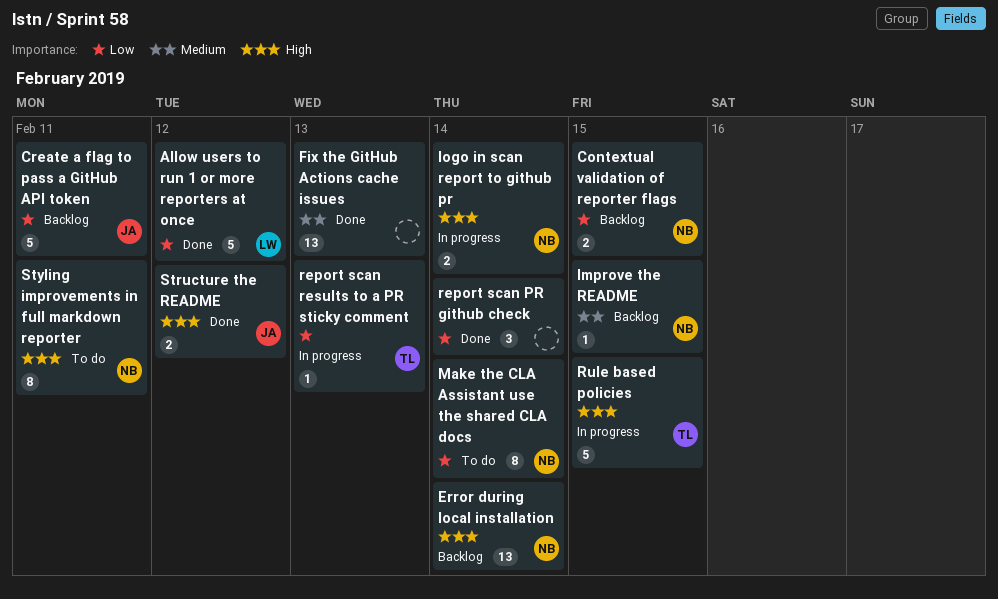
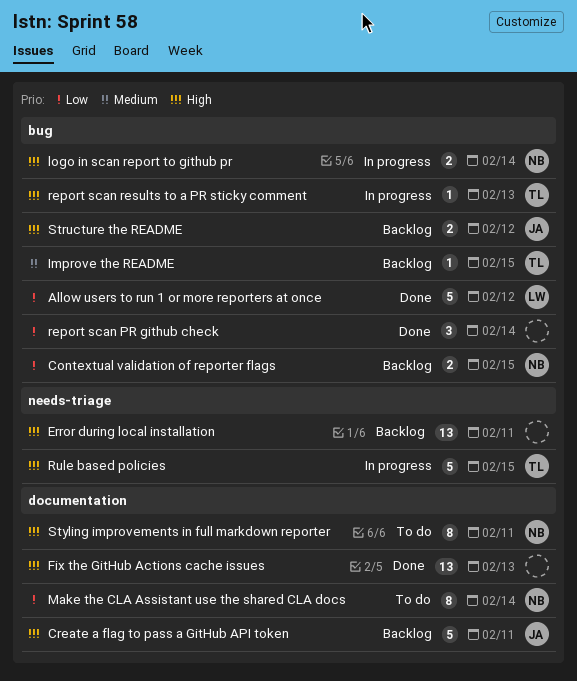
Create a flag to pass a GitHub API token, priority: Low -> High
Error during local installation, owner: NB -> none
Error during local installation, day: Feb 14 -> Feb 11
Fix the GitHub Actions cache issues, priority: Medium -> High
Improve the README, owner: NB -> TL
report scan results to a PR sticky comment, priority: Low -> High
Structure the README, status: Done -> Backlog

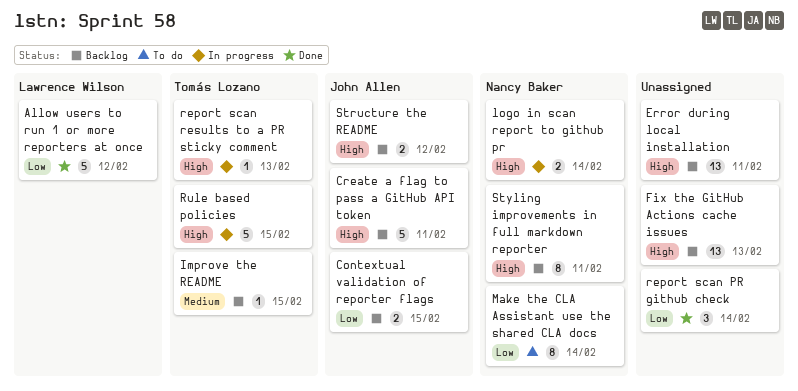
Contextual validation of reporter flags, owner: Nancy Baker -> John Allen
Fix the GitHub Actions cache issues, status: Done -> Backlog
Styling improvements in full markdown reporter, status: To do -> Backlog

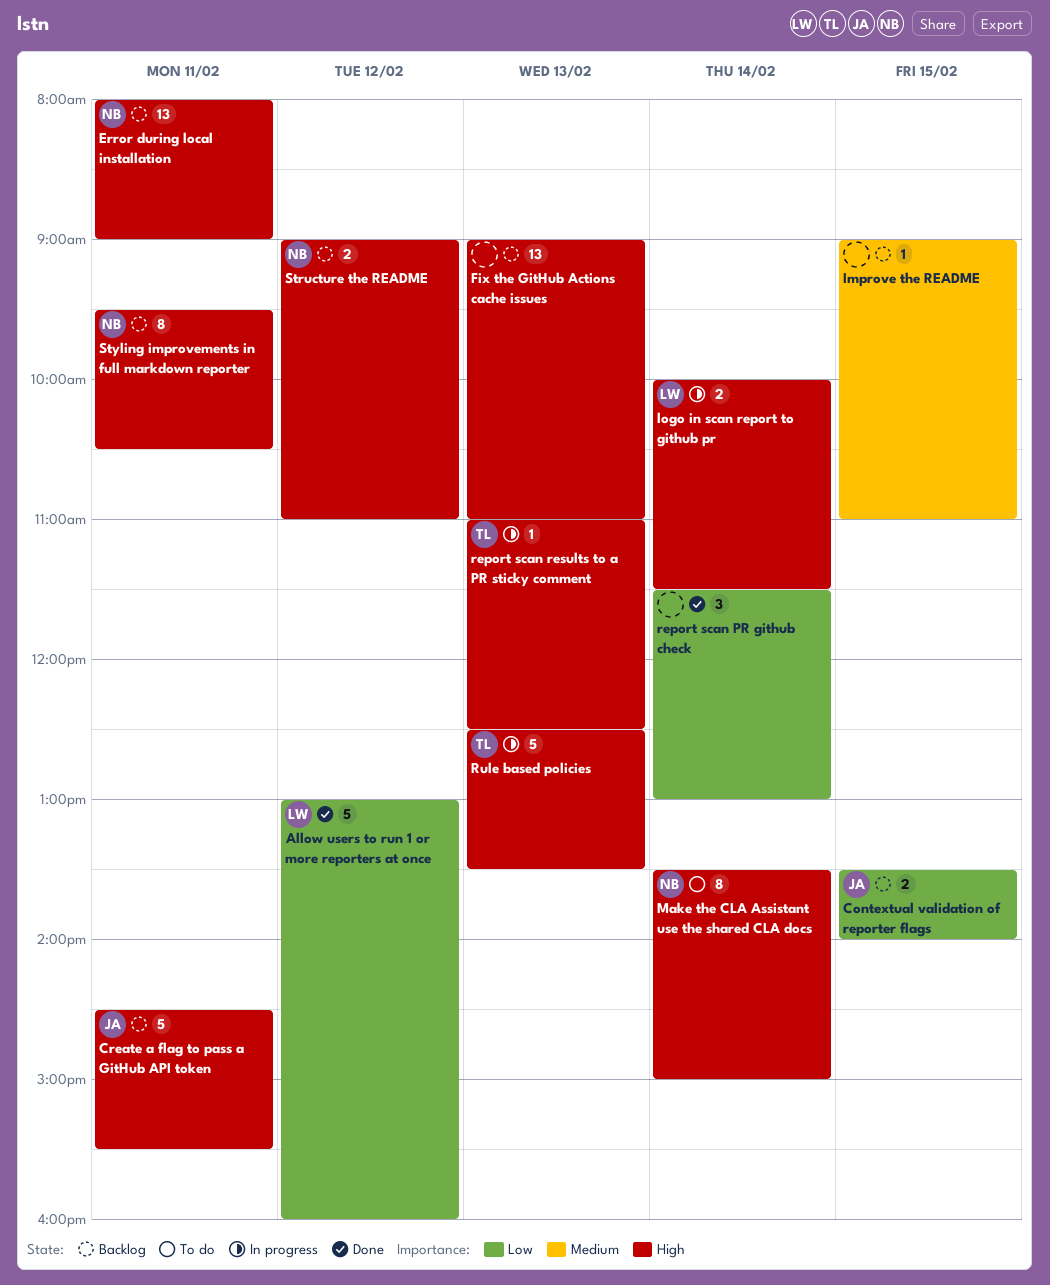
Error during local installation, owner: none -> Nancy Baker
Improve the README, owner: Tomás Lozano -> none
logo in scan report to github pr, owner: Nancy Baker -> Lawrence Wilson
Make the CLA Assistant use the shared CLA docs, priority: Low -> High
Rule based policies, day: Feb 15 -> Feb 13
Structure the README, owner: John Allen -> Nancy Baker

